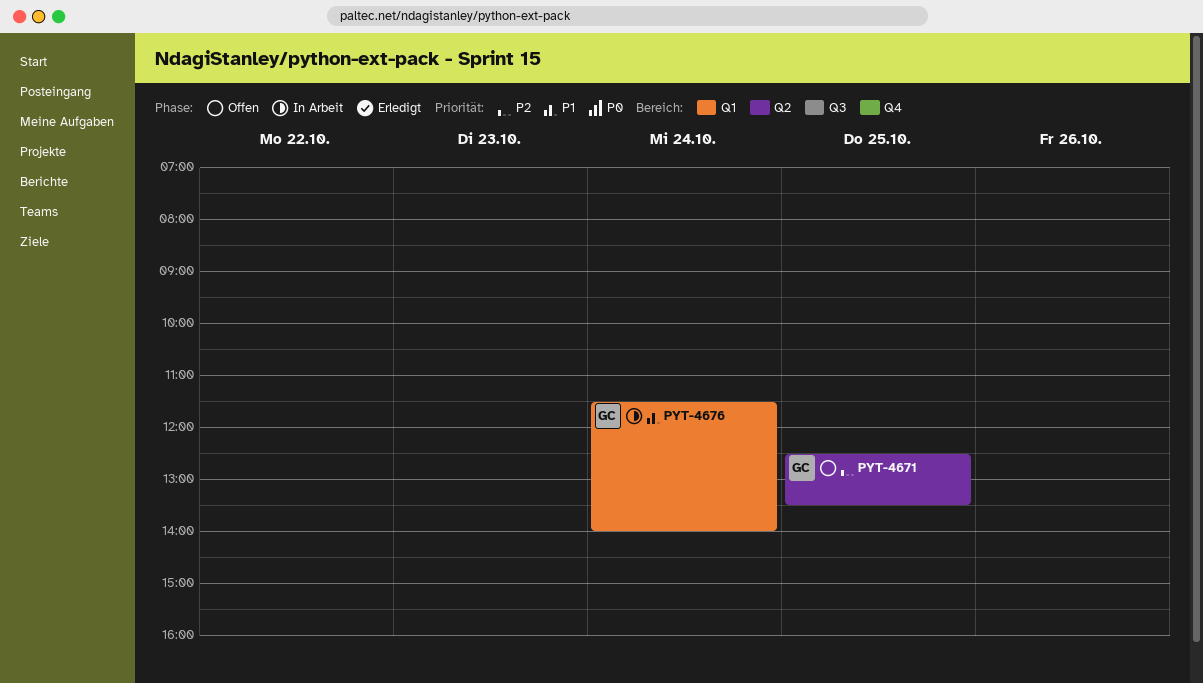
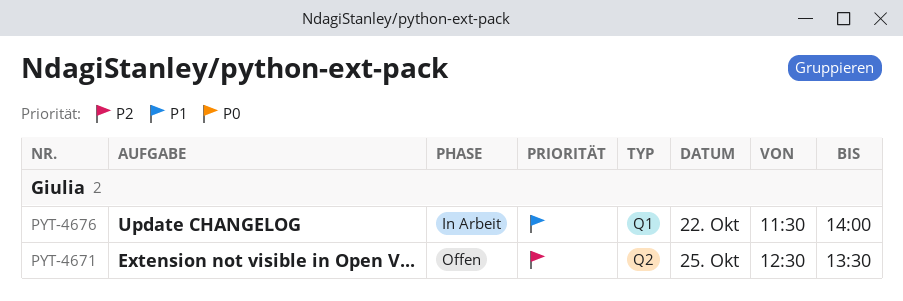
PYT-4676, day: Oct 24 -> Oct 22

